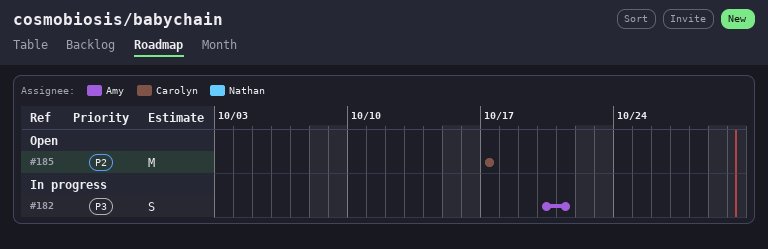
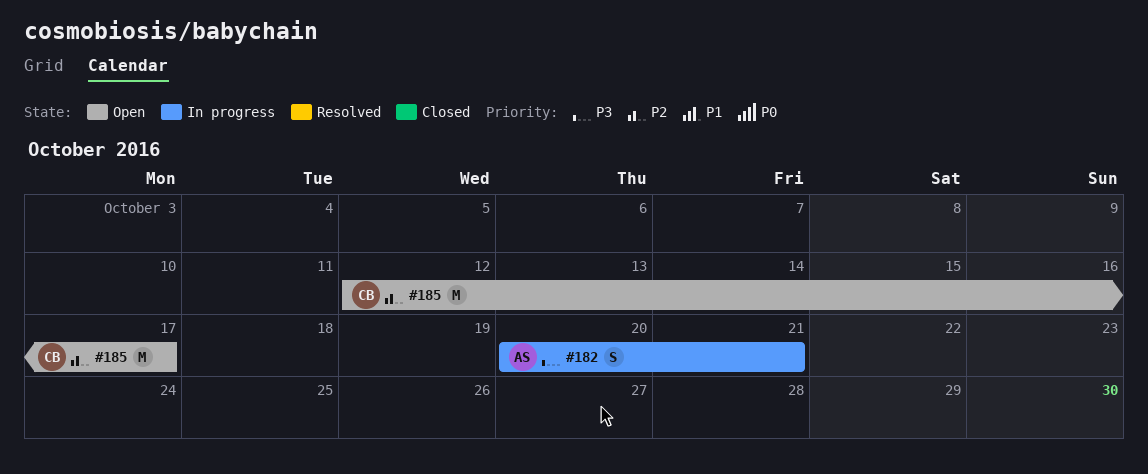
#185, start: Oct 17 -> Oct 12

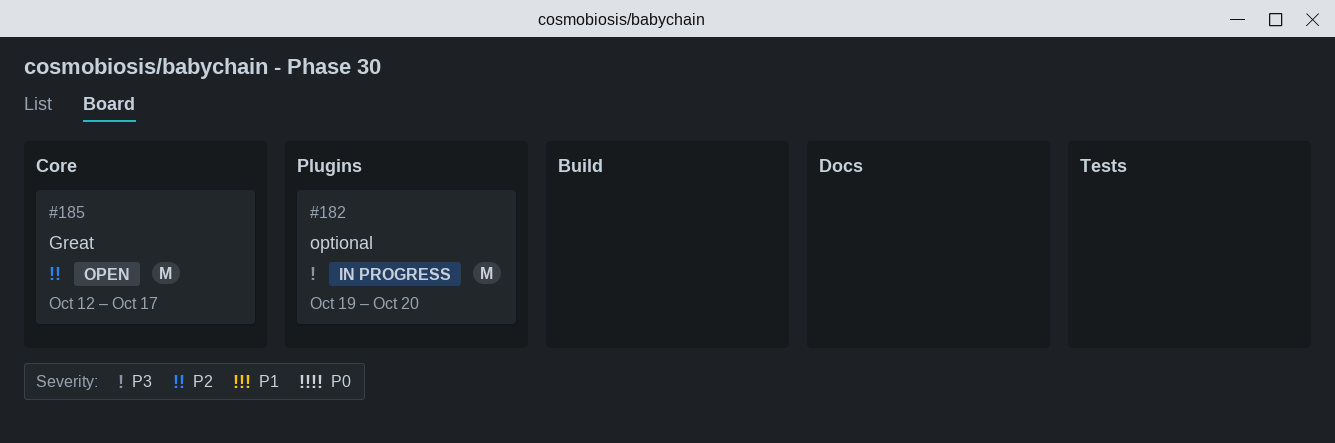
#182, estimate: S -> M
#182, start: Oct 20 -> Oct 19
#182, due: Oct 21 -> Oct 20

